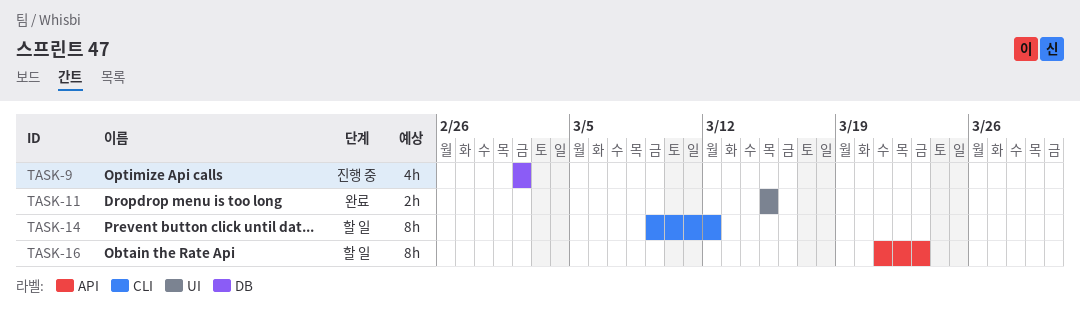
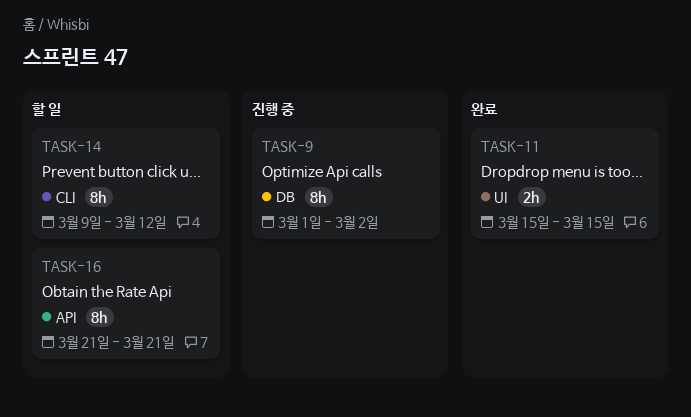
TASK-9, estimate: 4h -> 8h
TASK-9, start: Mar 2 -> Mar 1
TASK-16, due: Mar 23 -> Mar 21

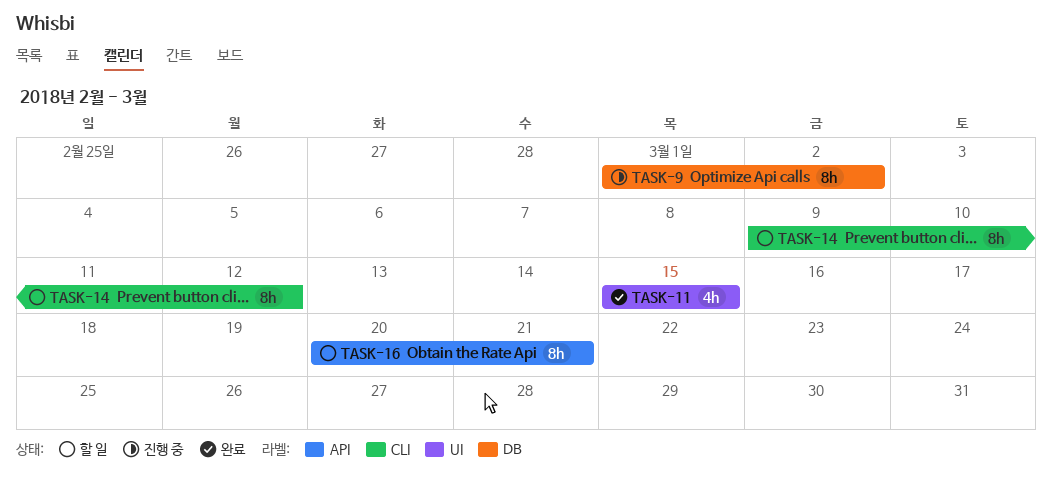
TASK-11, estimate: 2h -> 4h
TASK-16, start: Mar 21 -> Mar 20

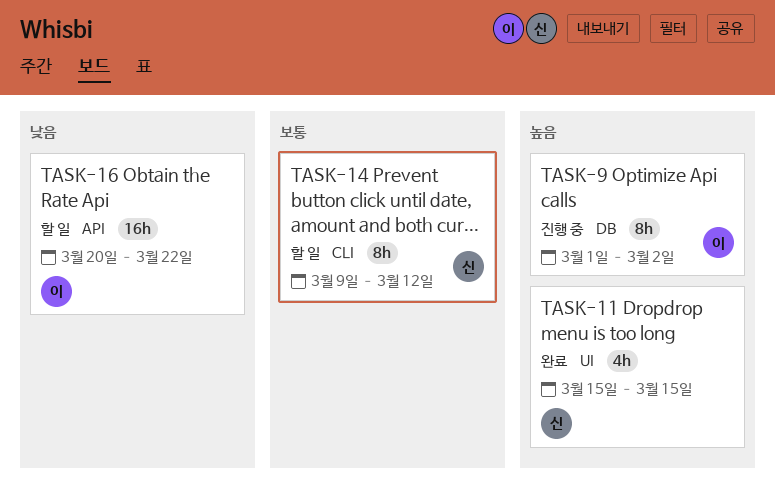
TASK-16, estimate: 8h -> 16h
TASK-16, due: Mar 21 -> Mar 22

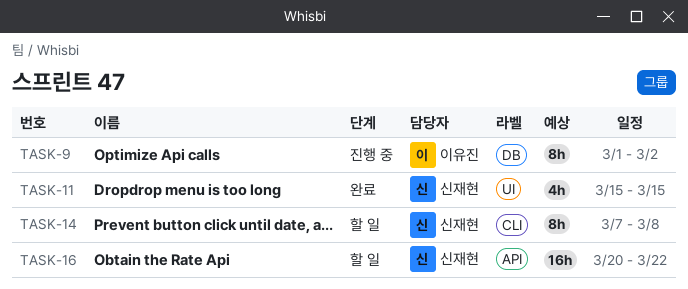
TASK-14, start: Mar 9 -> Mar 7
TASK-14, due: Mar 12 -> Mar 8
TASK-16, owner: 이유진 -> 신재현

